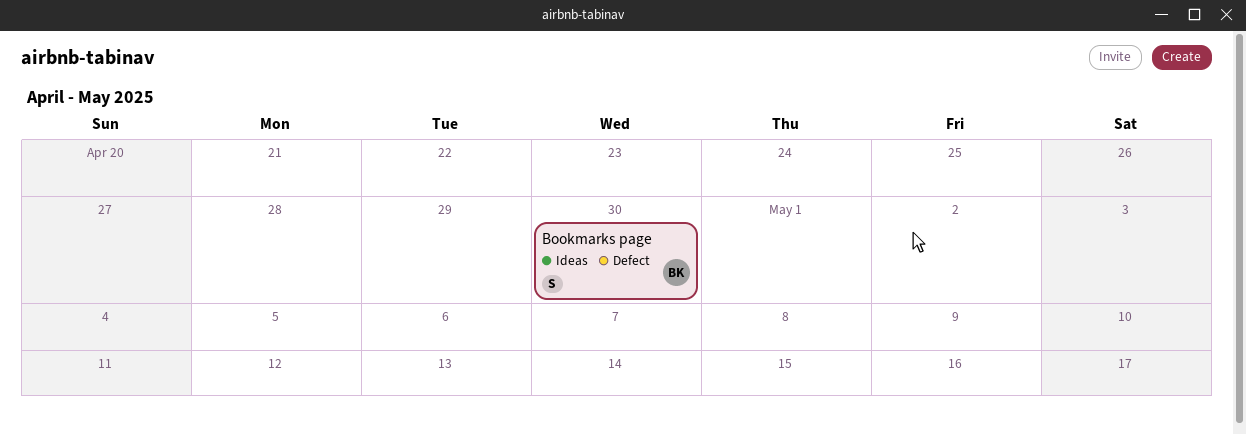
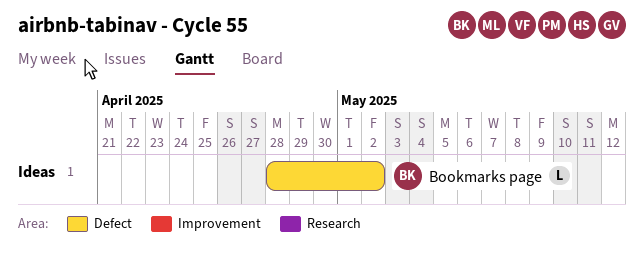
Bookmarks page, estimate: S -> L
Bookmarks page, due: Apr 30 -> May 2

